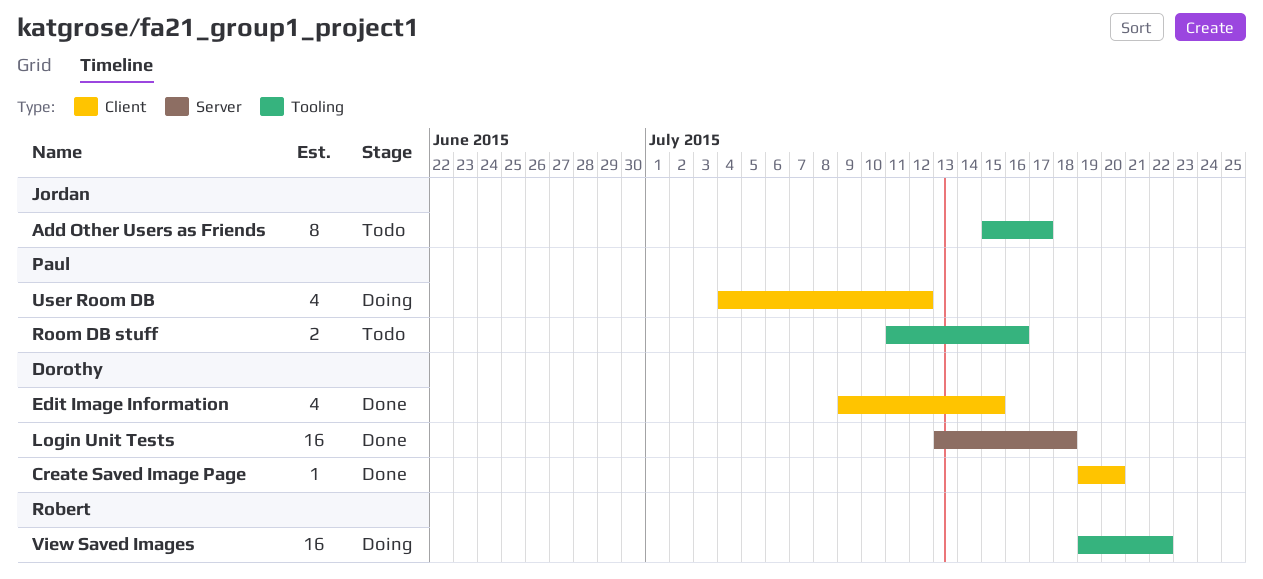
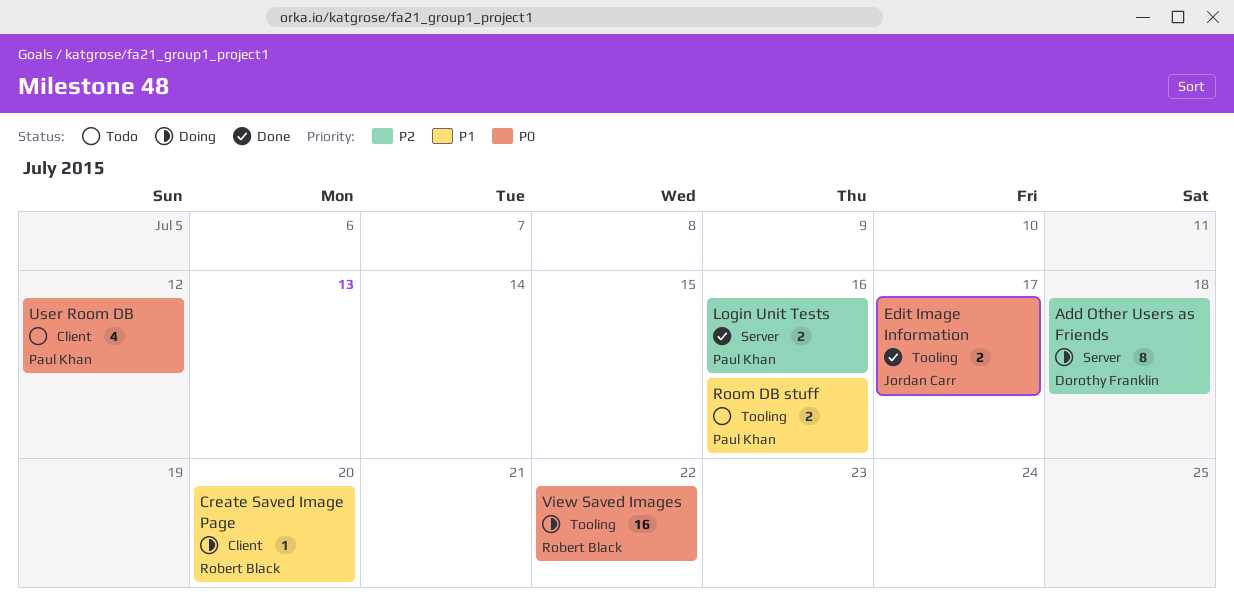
Add Other Users as Friends, status: Todo -> Doing
Add Other Users as Friends, owner: Jordan Carr -> Dorothy Franklin
Add Other Users as Friends, label: Tooling -> Server
Add Other Users as Friends, due: Jul 17 -> Jul 18
Create Saved Image Page, status: Done -> Doing
Create Saved Image Page, owner: Dorothy Franklin -> Robert Black
Edit Image Information, owner: Dorothy Franklin -> Jordan Carr
Edit Image Information, label: Client -> Tooling
Edit Image Information, estimate: 4 -> 2
Edit Image Information, due: Jul 15 -> Jul 17
Login Unit Tests, owner: Dorothy Franklin -> Paul Khan
Login Unit Tests, estimate: 16 -> 2
Login Unit Tests, due: Jul 18 -> Jul 16
User Room DB, status: Doing -> Todo

